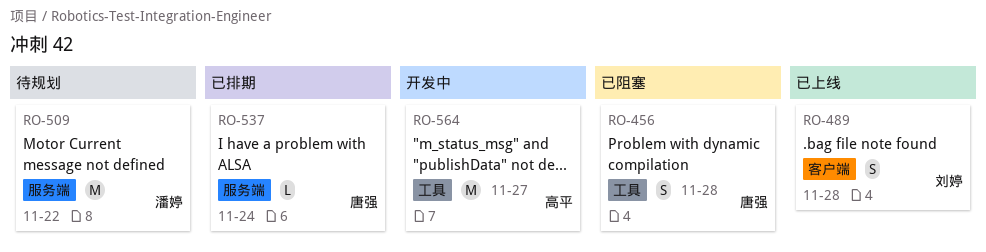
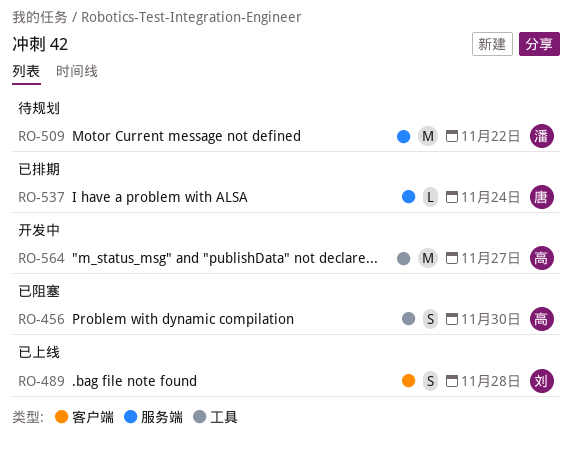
RO-456, owner: 唐强 -> 高平
RO-456, due: Nov 28 -> Nov 30

